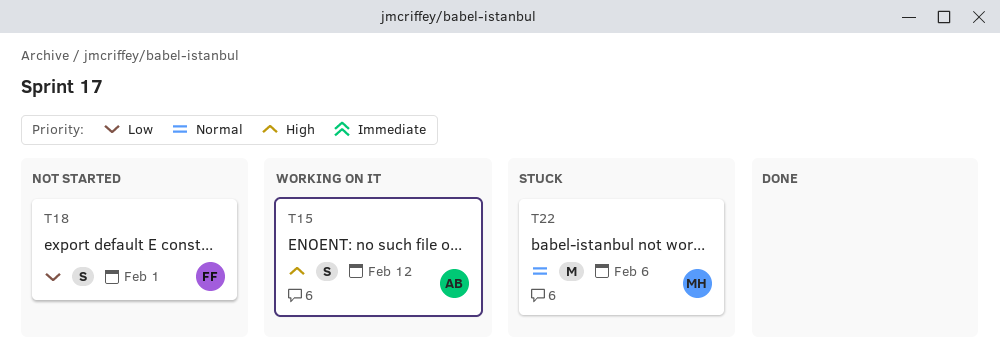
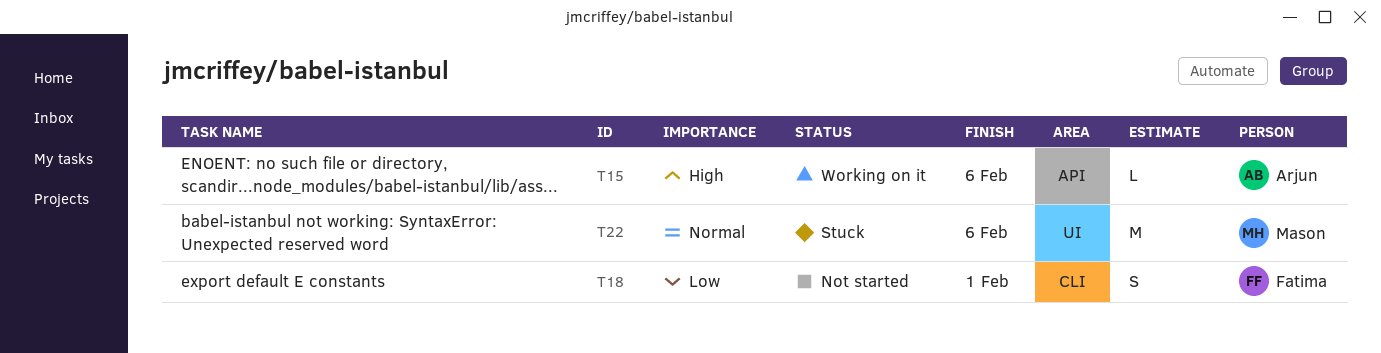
T15, estimate: S -> L
T15, due: Feb 12 -> Feb 6

